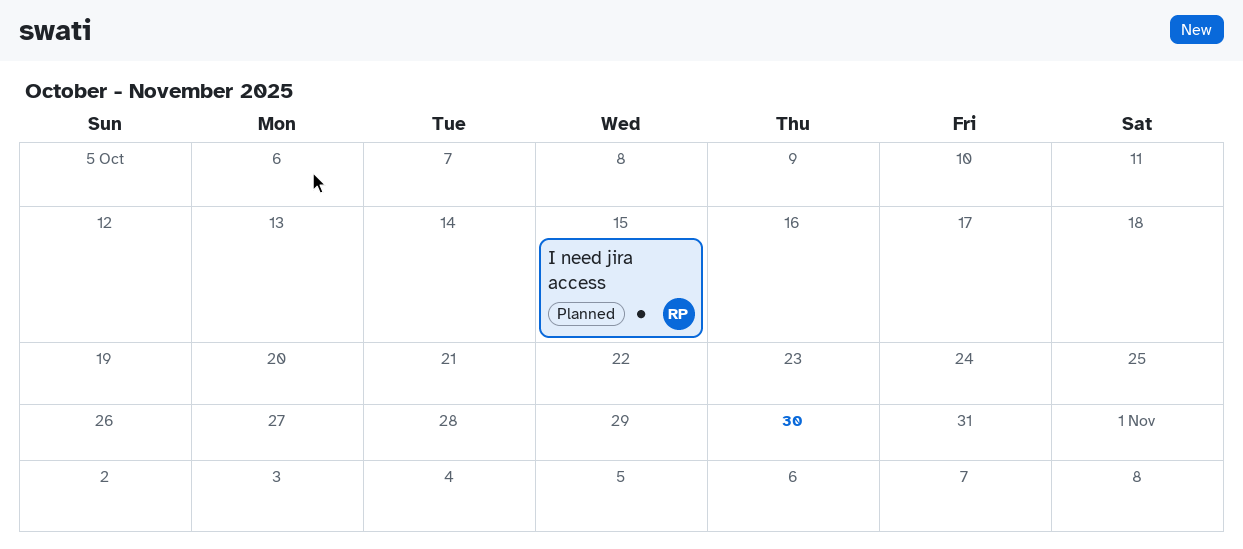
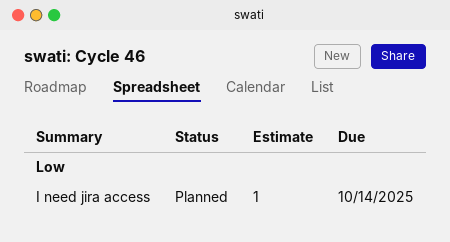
I need jira access, due: Oct 15 -> Oct 14

